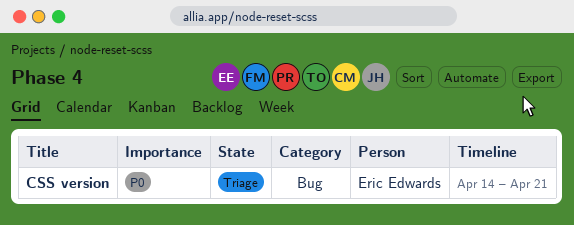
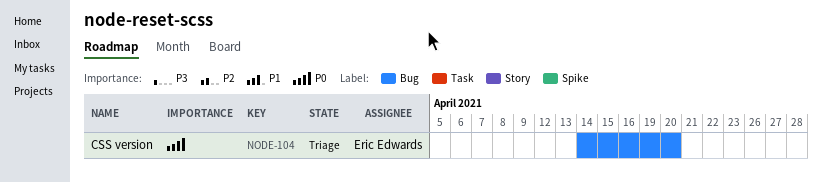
CSS version, due: Apr 21 -> Apr 20

